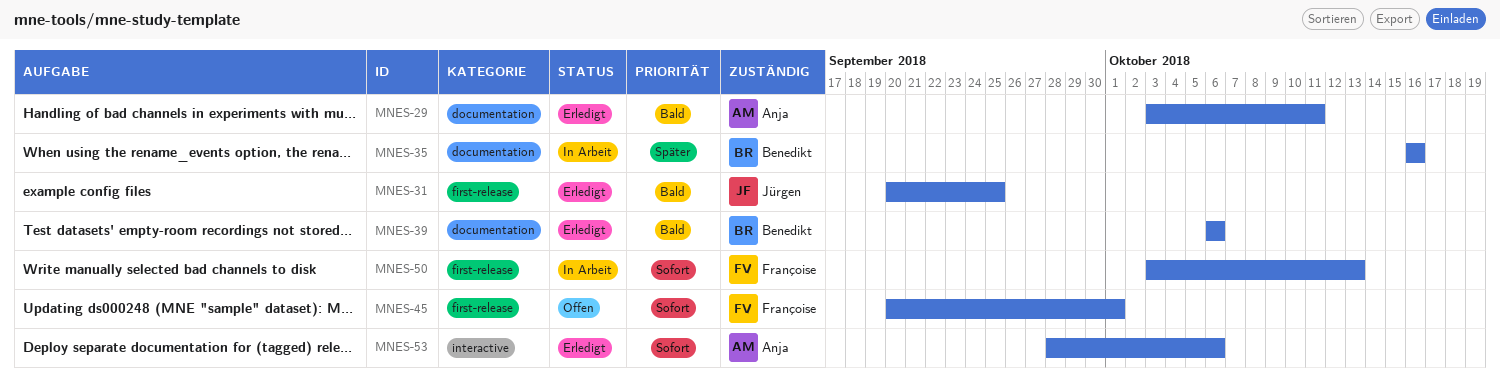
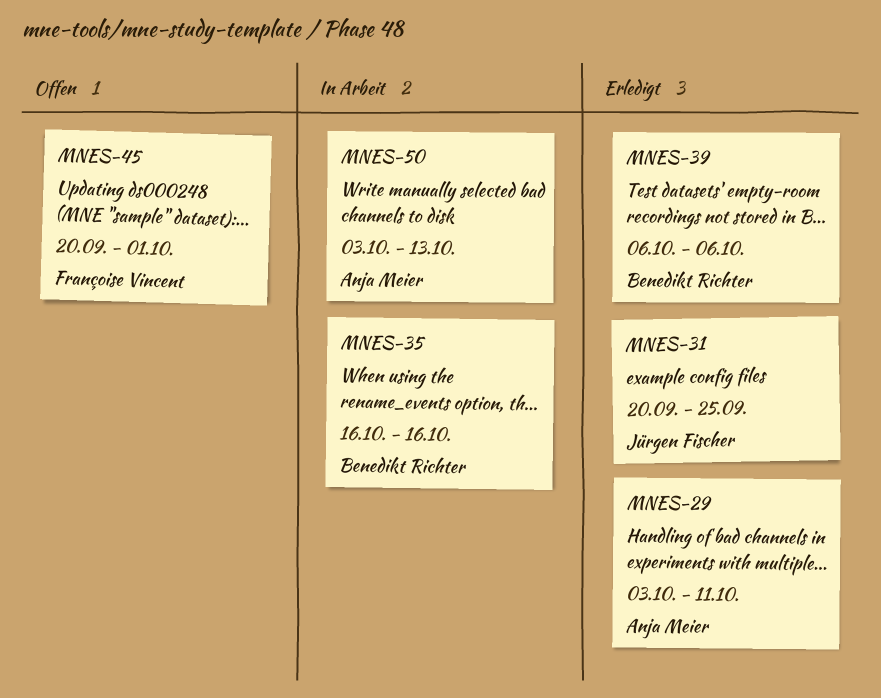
MNES-50, owner: Françoise Vincent -> Anja Meier
MNES-53: present -> none

